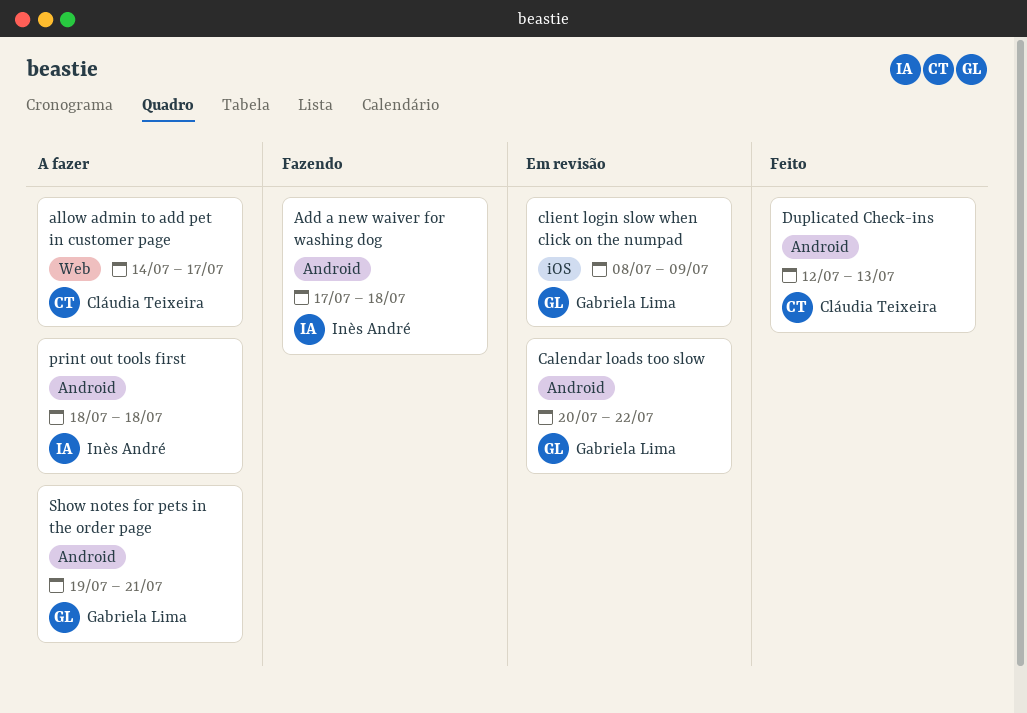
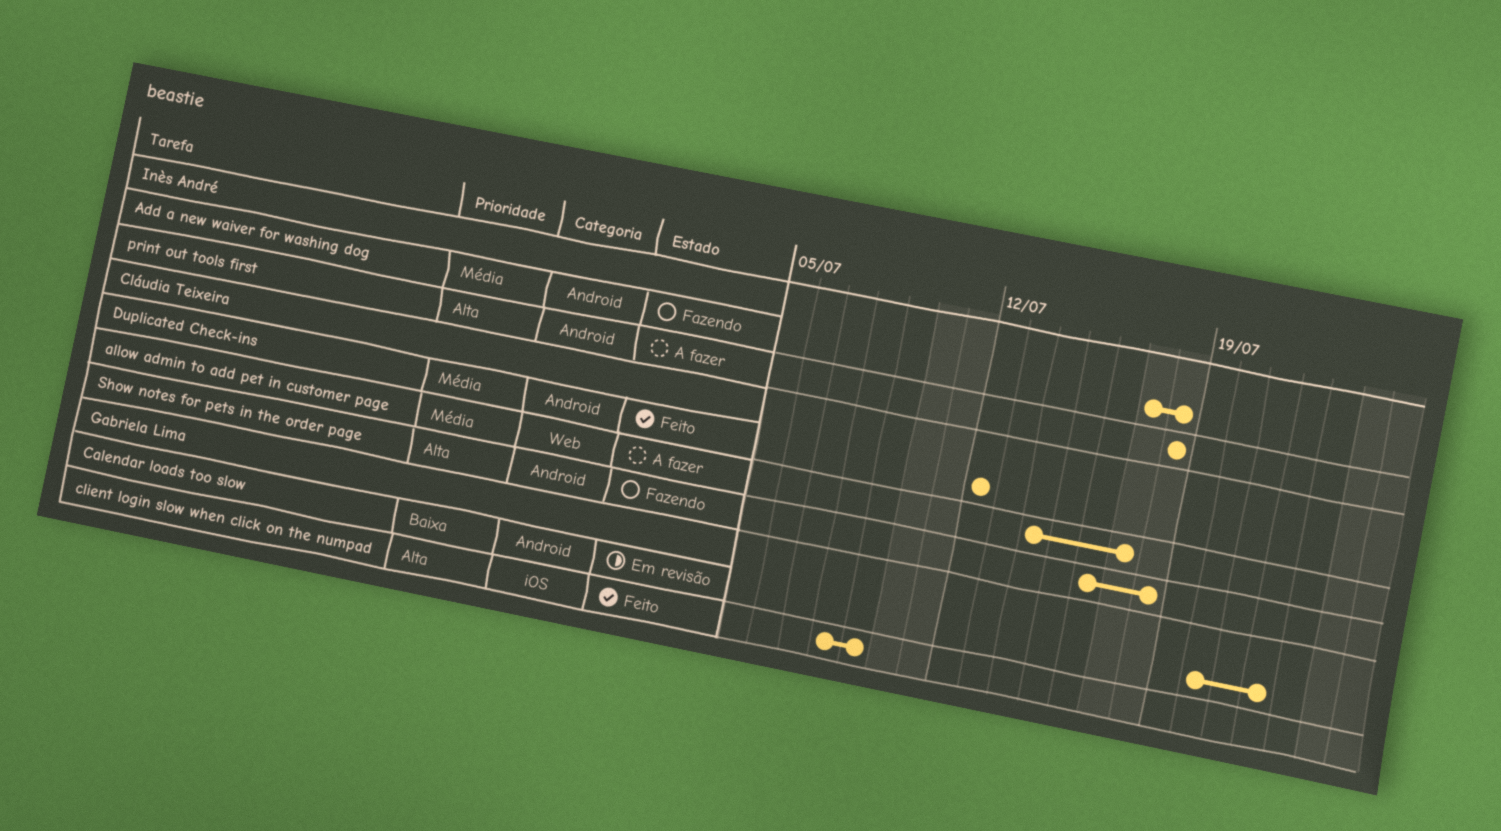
client login slow when click on the numpad, status: Em revisão -> Feito
Duplicated Check-ins, due: Jul 13 -> Jul 12
Show notes for pets in the order page, status: A fazer -> Fazendo
Show notes for pets in the order page, owner: Gabriela Lima -> Cláudia Teixeira
Show notes for pets in the order page, start: Jul 19 -> Jul 16
Show notes for pets in the order page, due: Jul 21 -> Jul 18

